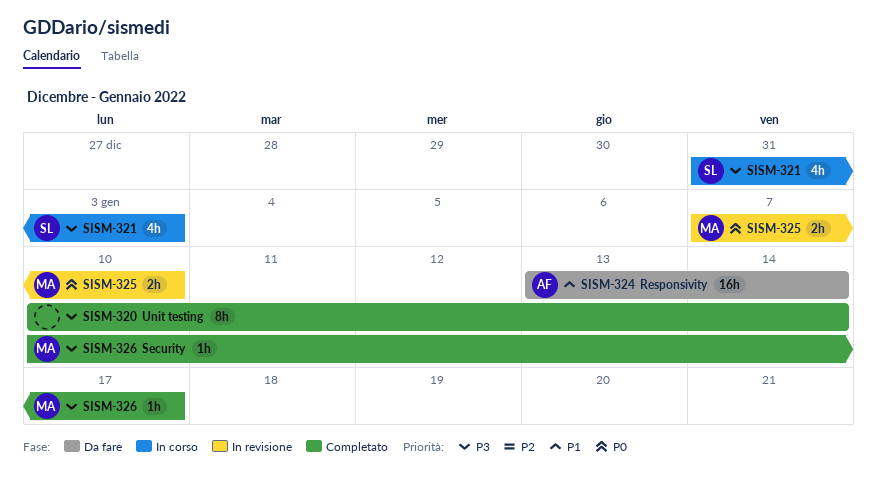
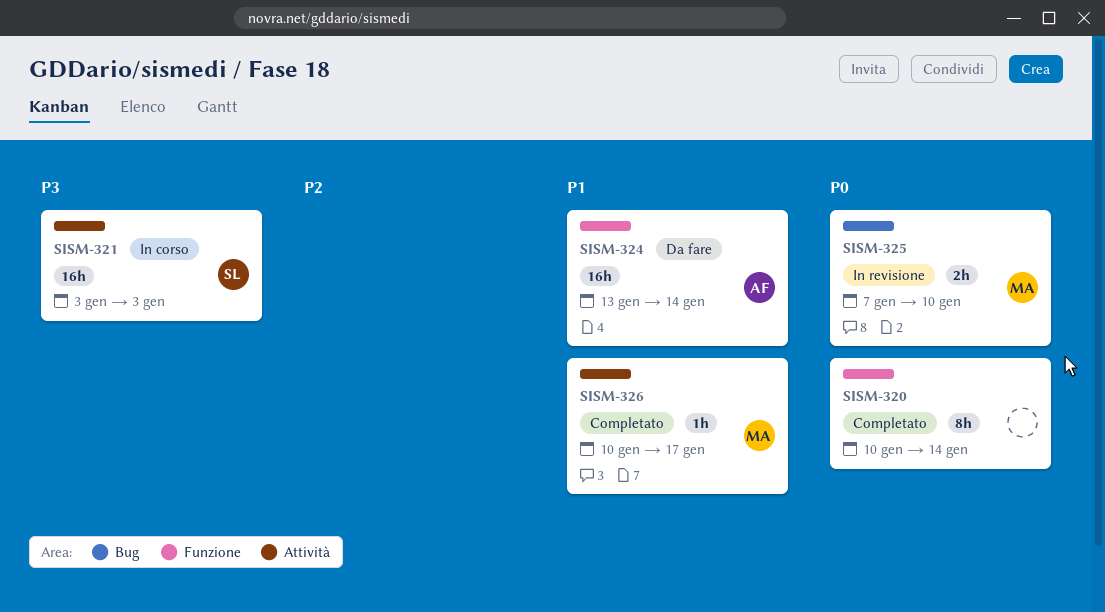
SISM-320, priority: P3 -> P0
SISM-321, estimate: 4h -> 16h
SISM-321, start: Dec 31 -> Jan 3
SISM-326, priority: P3 -> P1

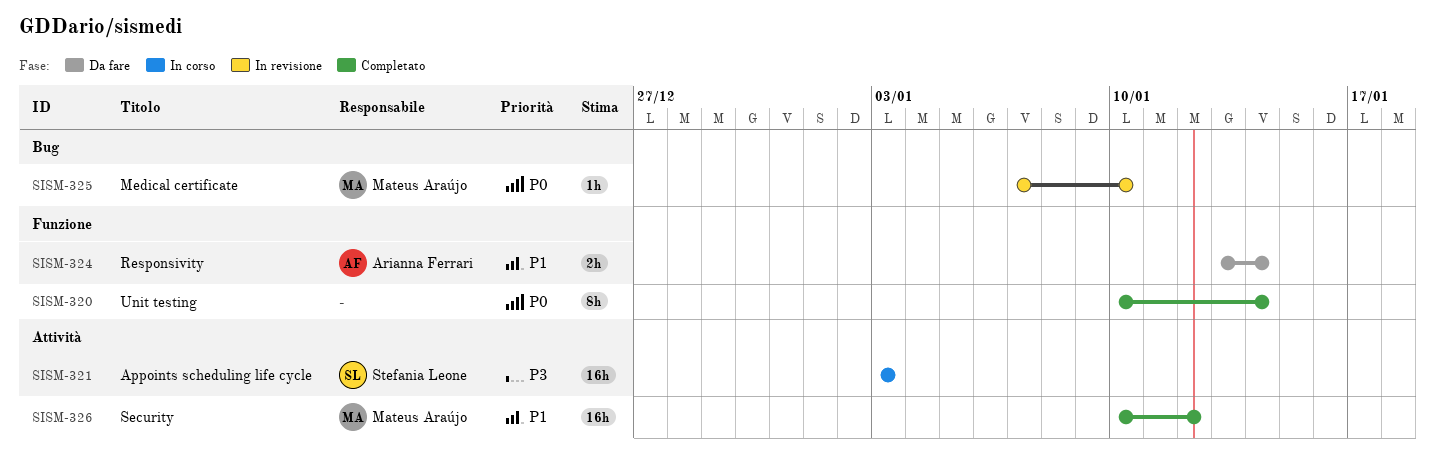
SISM-324, estimate: 16h -> 2h
SISM-325, estimate: 2h -> 1h
SISM-326, estimate: 1h -> 16h
SISM-326, due: Jan 17 -> Jan 12

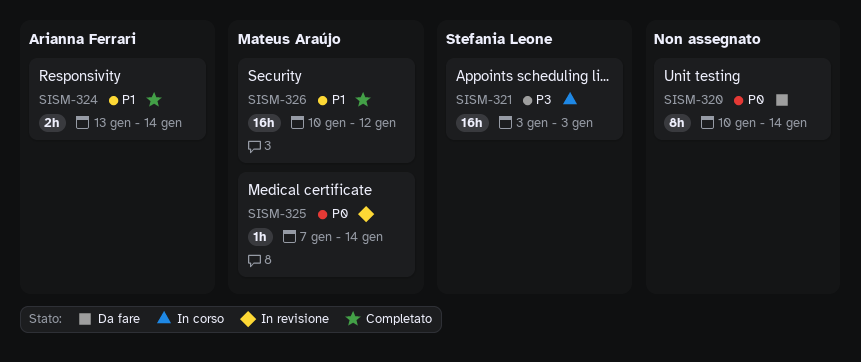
SISM-320, status: Completato -> Da fare
SISM-324, status: Da fare -> Completato
SISM-325, due: Jan 10 -> Jan 14

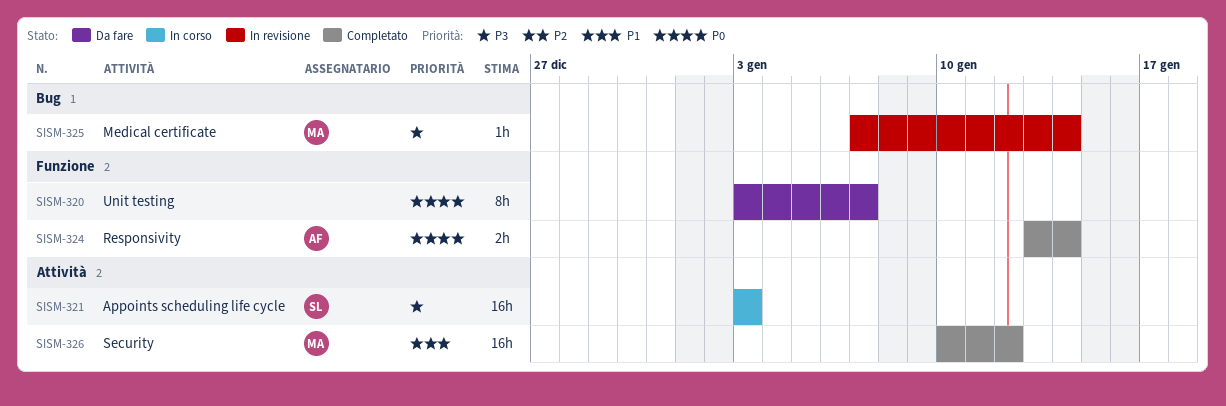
SISM-320, start: Jan 10 -> Jan 3
SISM-320, due: Jan 14 -> Jan 7
SISM-324, priority: P1 -> P0
SISM-325, priority: P0 -> P3

